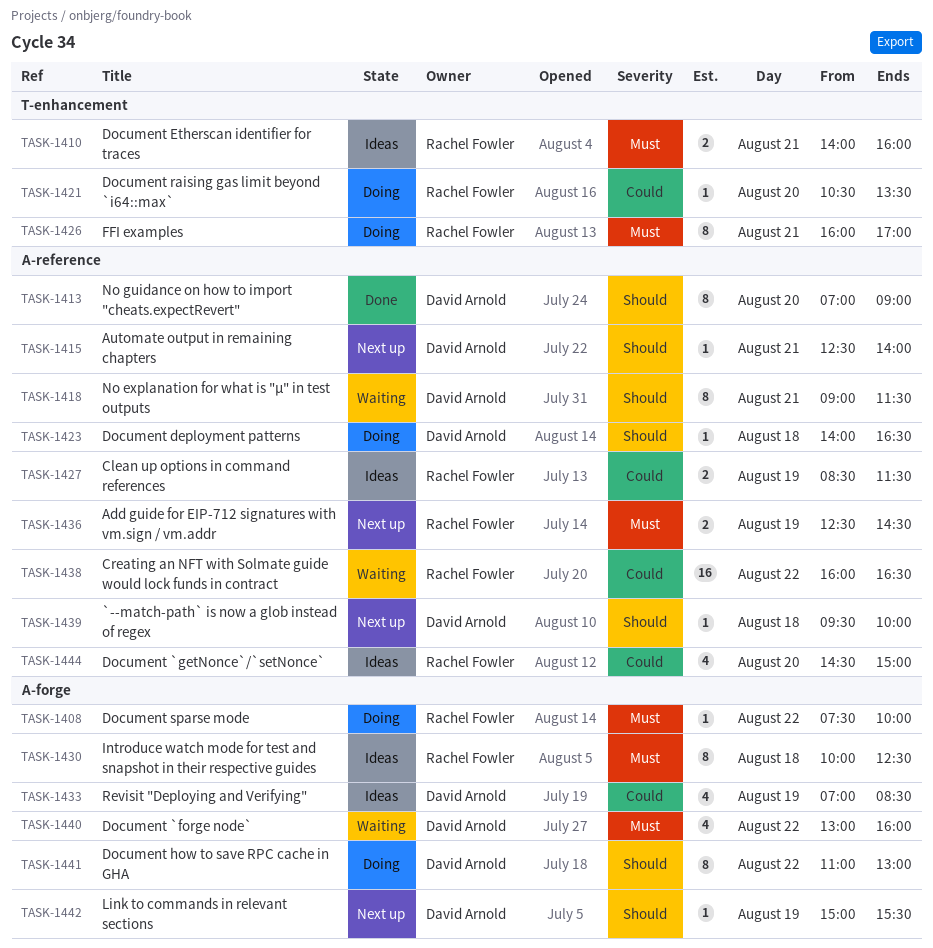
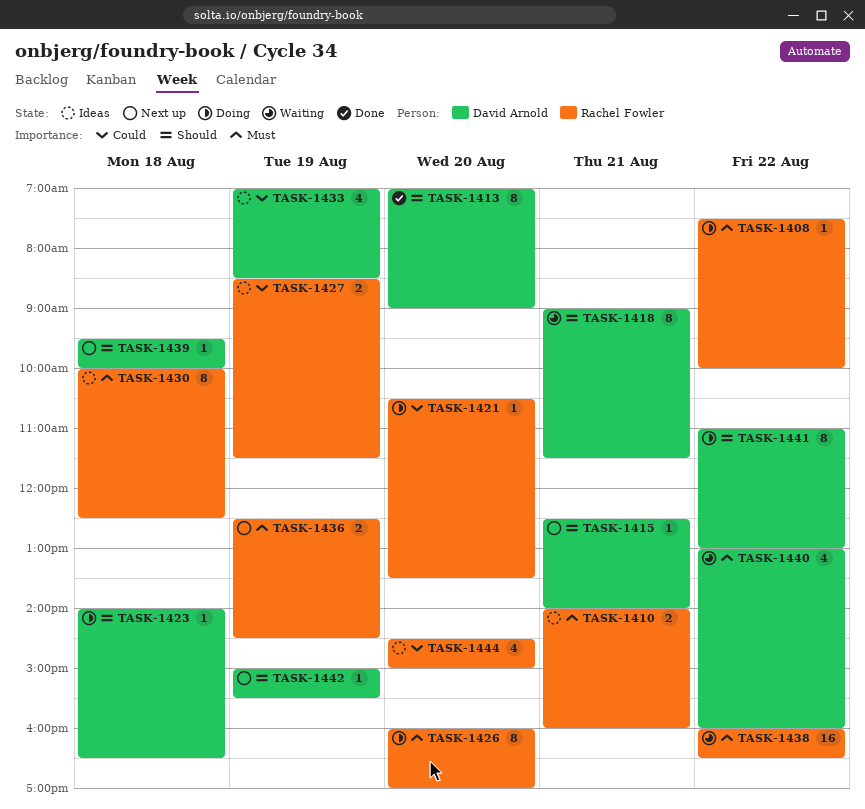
TASK-1426, day: Aug 21 -> Aug 20
TASK-1438, priority: Could -> Must

